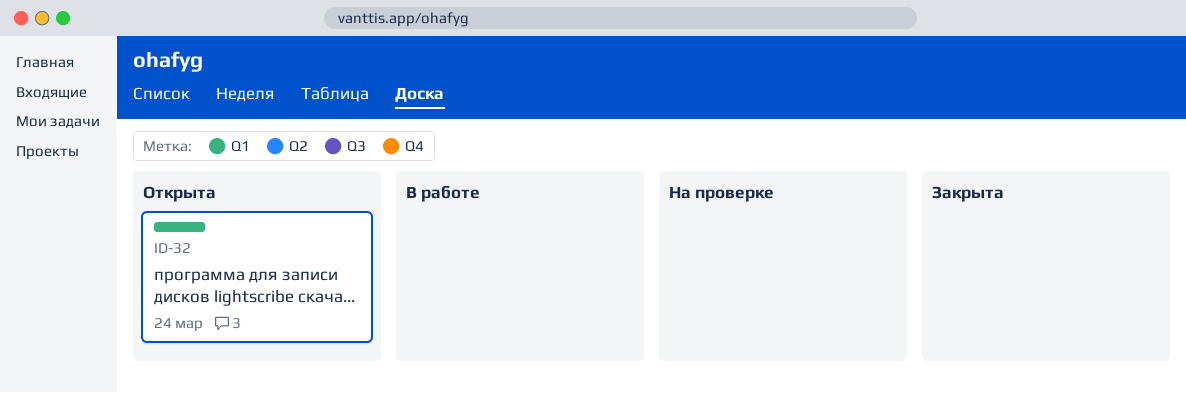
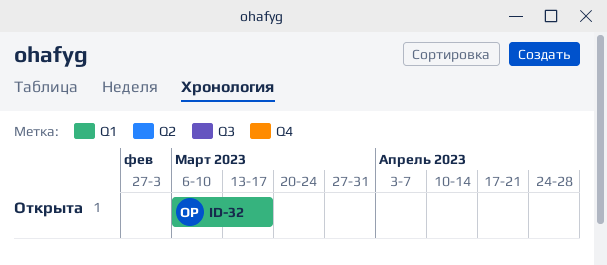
ID-32, due: Mar 24 -> Mar 17

